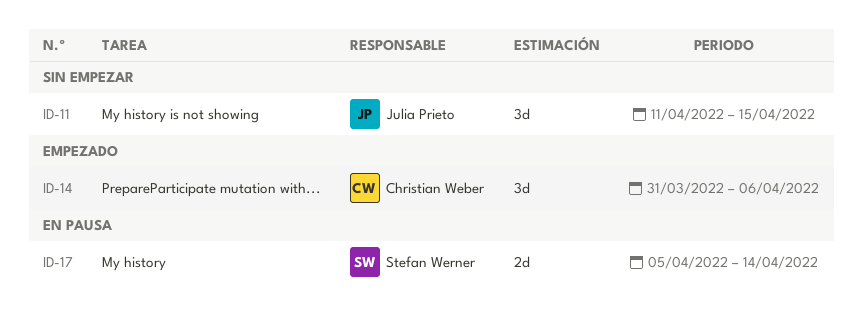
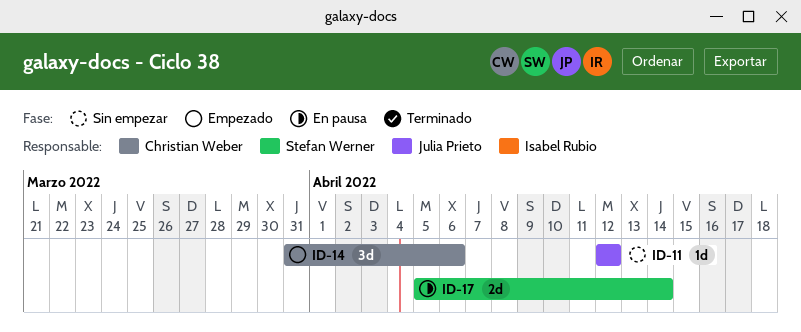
ID-11, estimate: 3d -> 1d
ID-11, start: Apr 11 -> Apr 12
ID-11, due: Apr 15 -> Apr 12

